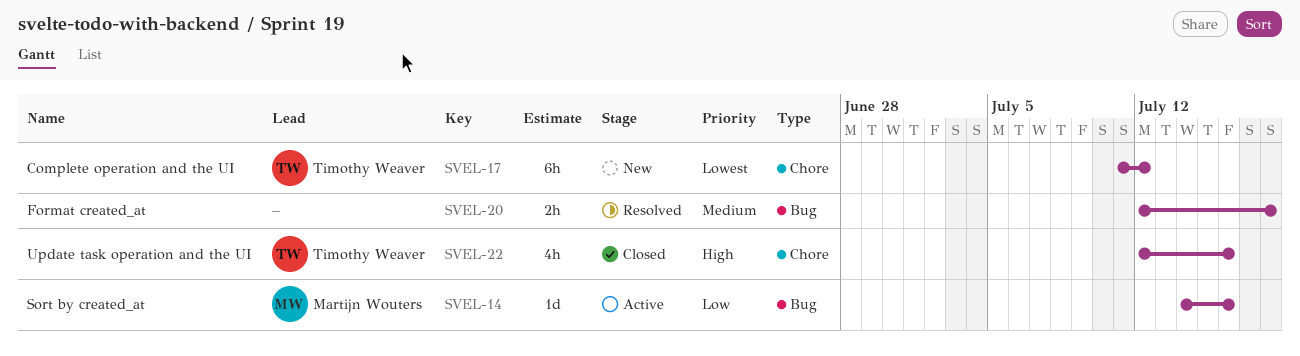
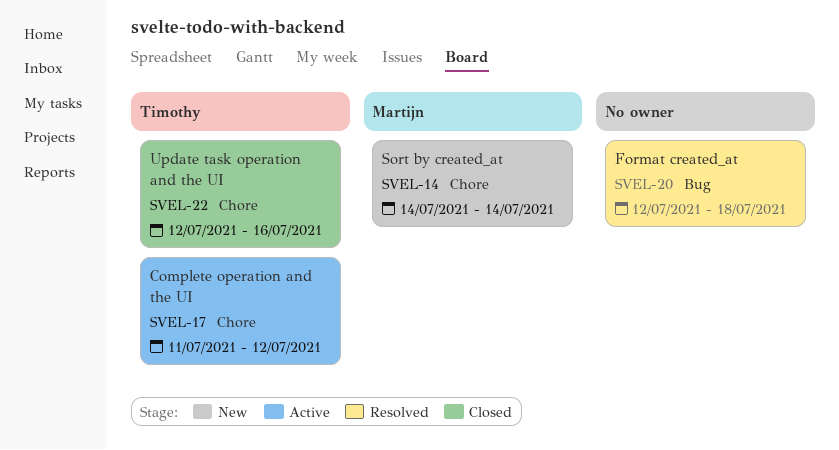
SVEL-14, status: Active -> New
SVEL-14, label: Bug -> Chore
SVEL-14, due: Jul 16 -> Jul 14
SVEL-17, status: New -> Active

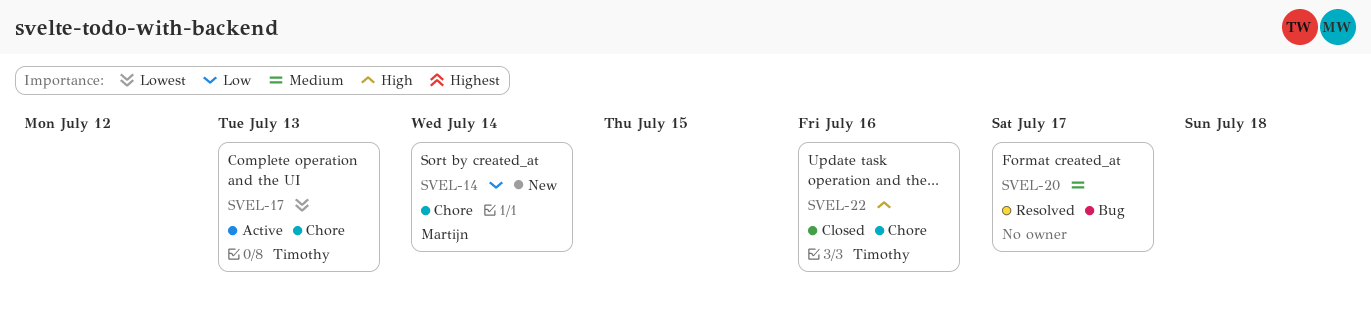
SVEL-17, due: Jul 12 -> Jul 13
SVEL-20, due: Jul 18 -> Jul 17

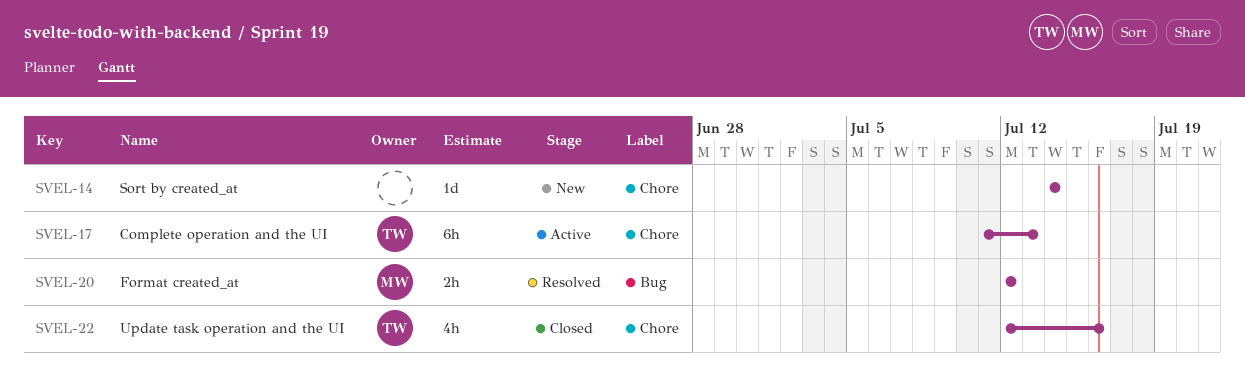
SVEL-14, owner: Martijn -> none
SVEL-20, owner: none -> Martijn
SVEL-20, due: Jul 17 -> Jul 12

